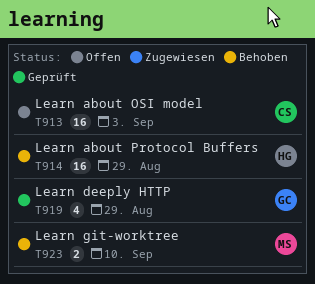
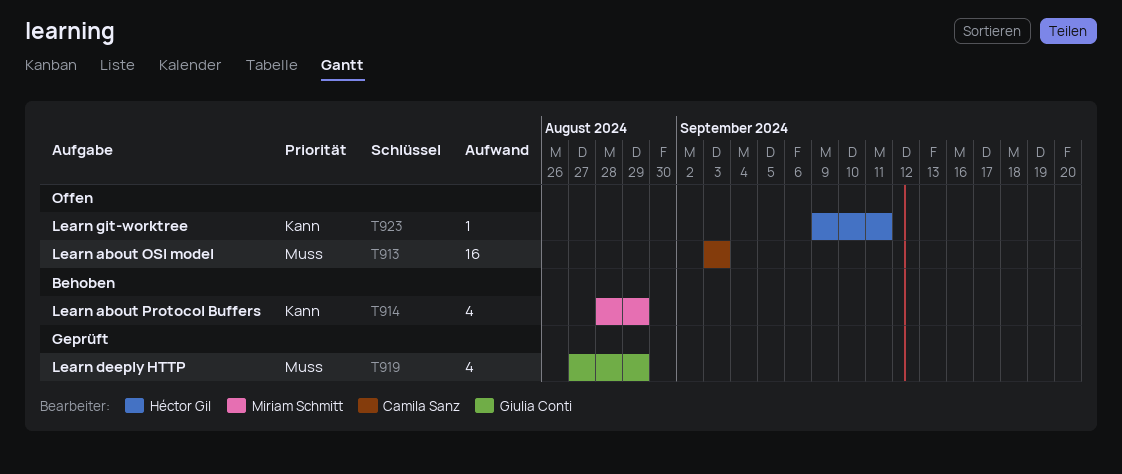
T914, owner: Héctor Gil -> Miriam Schmitt
T914, estimate: 16 -> 4
T923, status: Behoben -> Offen
T923, owner: Miriam Schmitt -> Héctor Gil
T923, estimate: 2 -> 1
T923, due: Sep 10 -> Sep 11

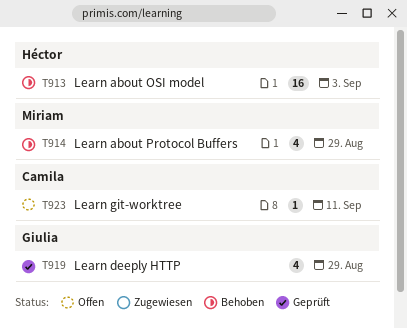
T913, status: Offen -> Behoben
T913, owner: Camila Sanz -> Héctor Gil
T923, owner: Héctor Gil -> Camila Sanz

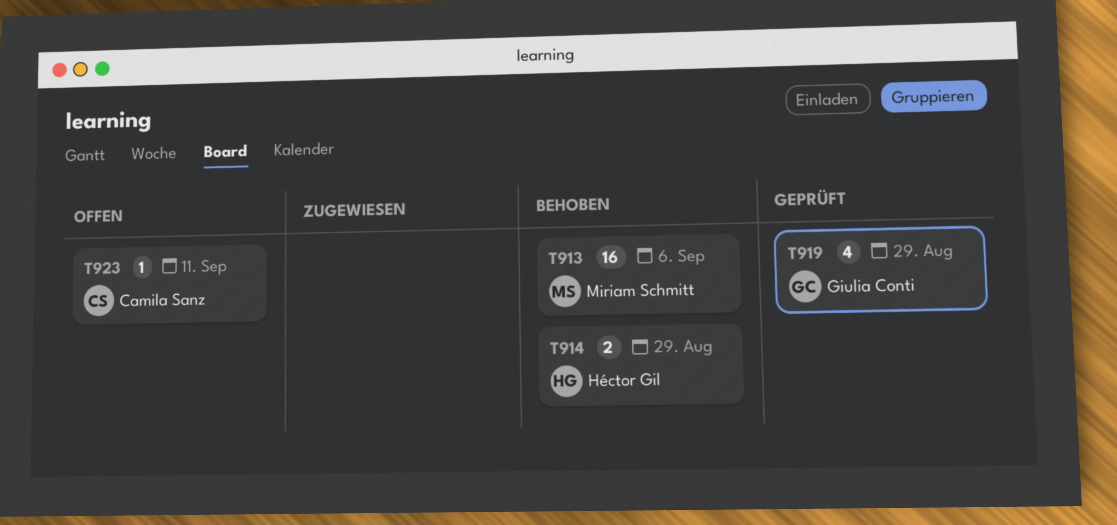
T913, owner: Héctor Gil -> Miriam Schmitt
T913, due: Sep 3 -> Sep 6
T914, owner: Miriam Schmitt -> Héctor Gil
T914, estimate: 4 -> 2

